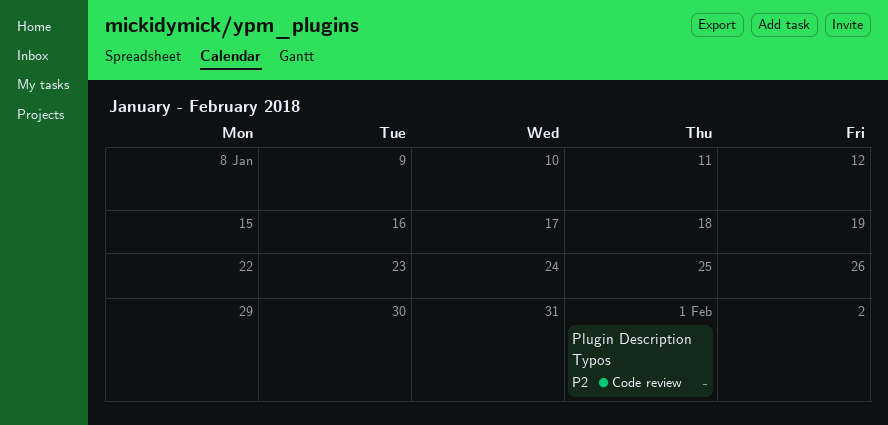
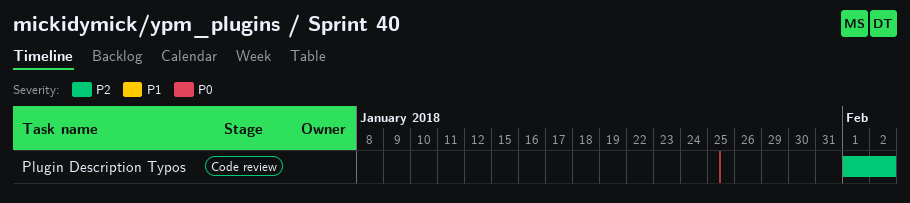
Plugin Description Typos, due: Feb 1 -> Feb 2

